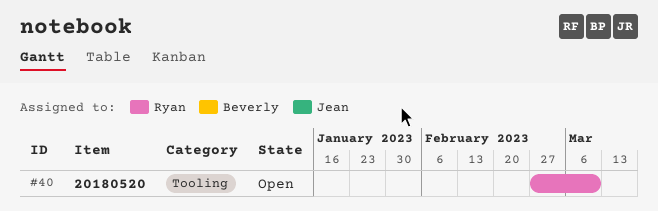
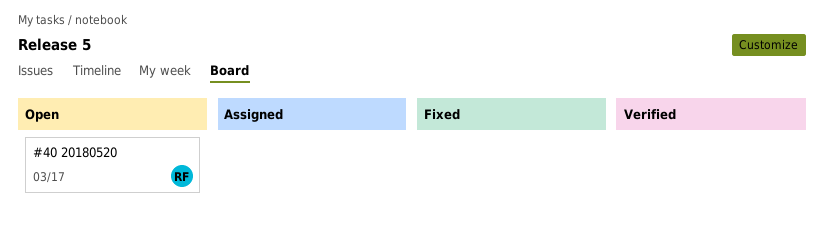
#40, due: Mar 10 -> Mar 17

